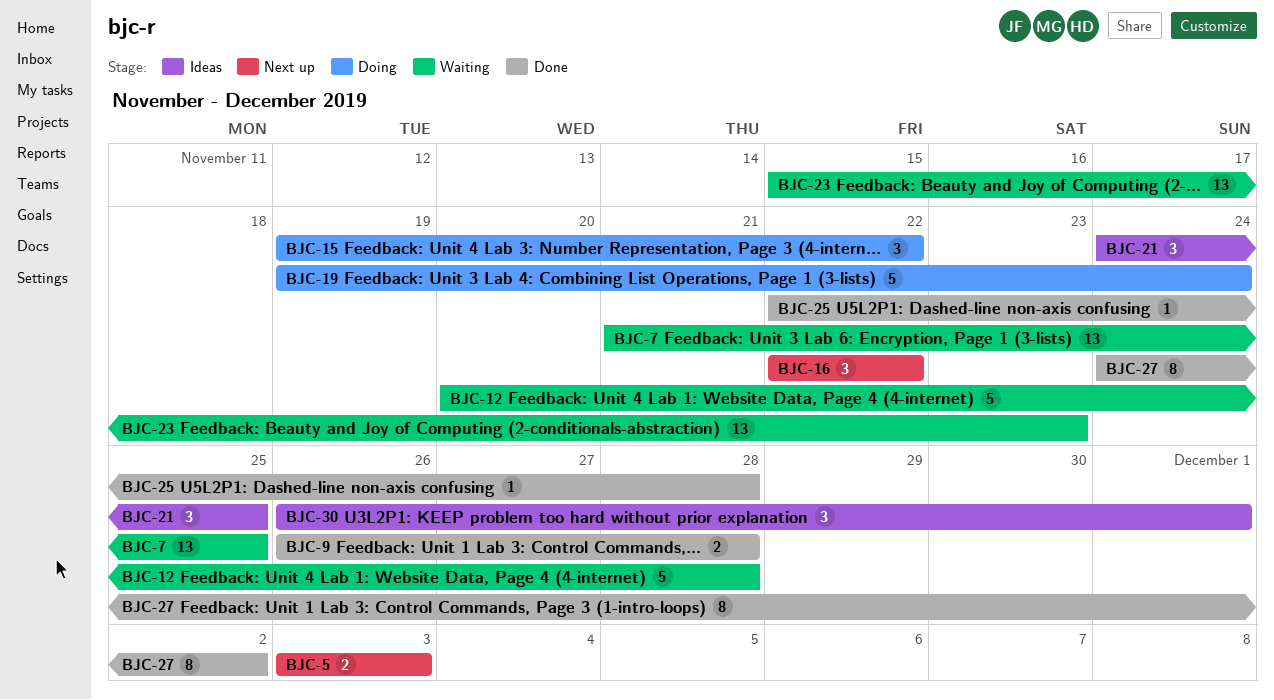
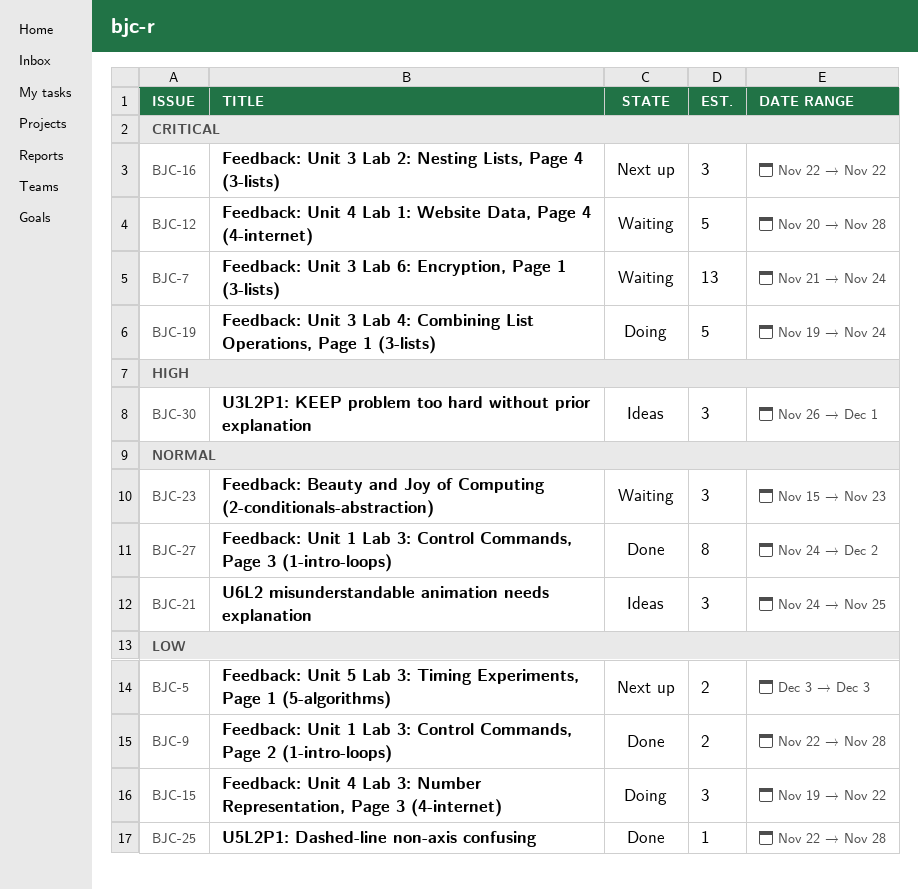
BJC-7, due: Nov 25 -> Nov 24
BJC-9, start: Nov 26 -> Nov 22
BJC-23, estimate: 13 -> 3

